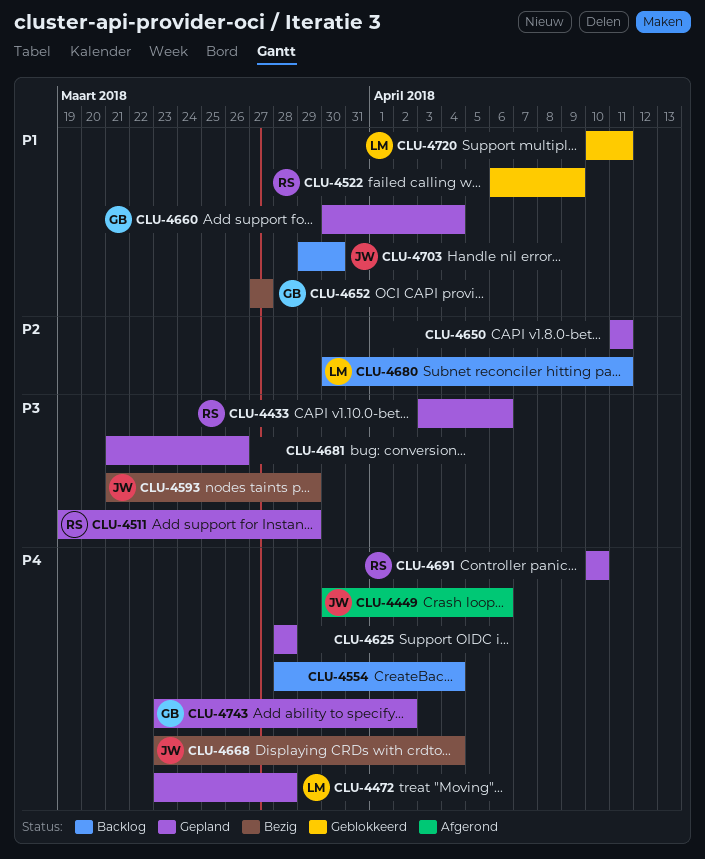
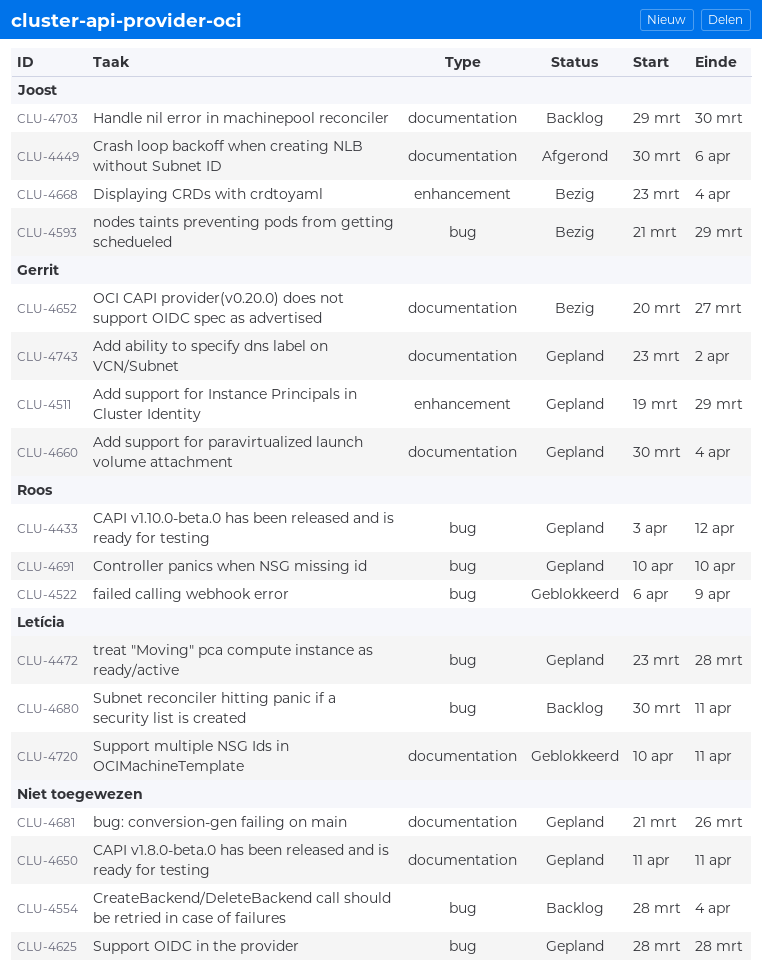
CLU-4433, due: Apr 6 -> Apr 12
CLU-4511, owner: Roos -> Gerrit
CLU-4652, start: Mar 27 -> Mar 20

